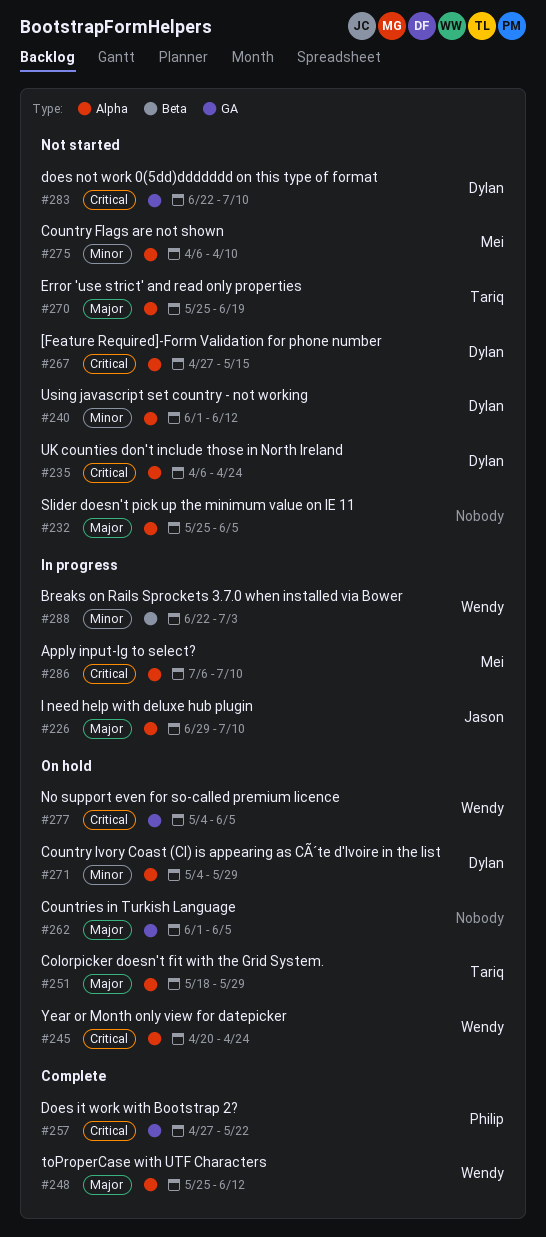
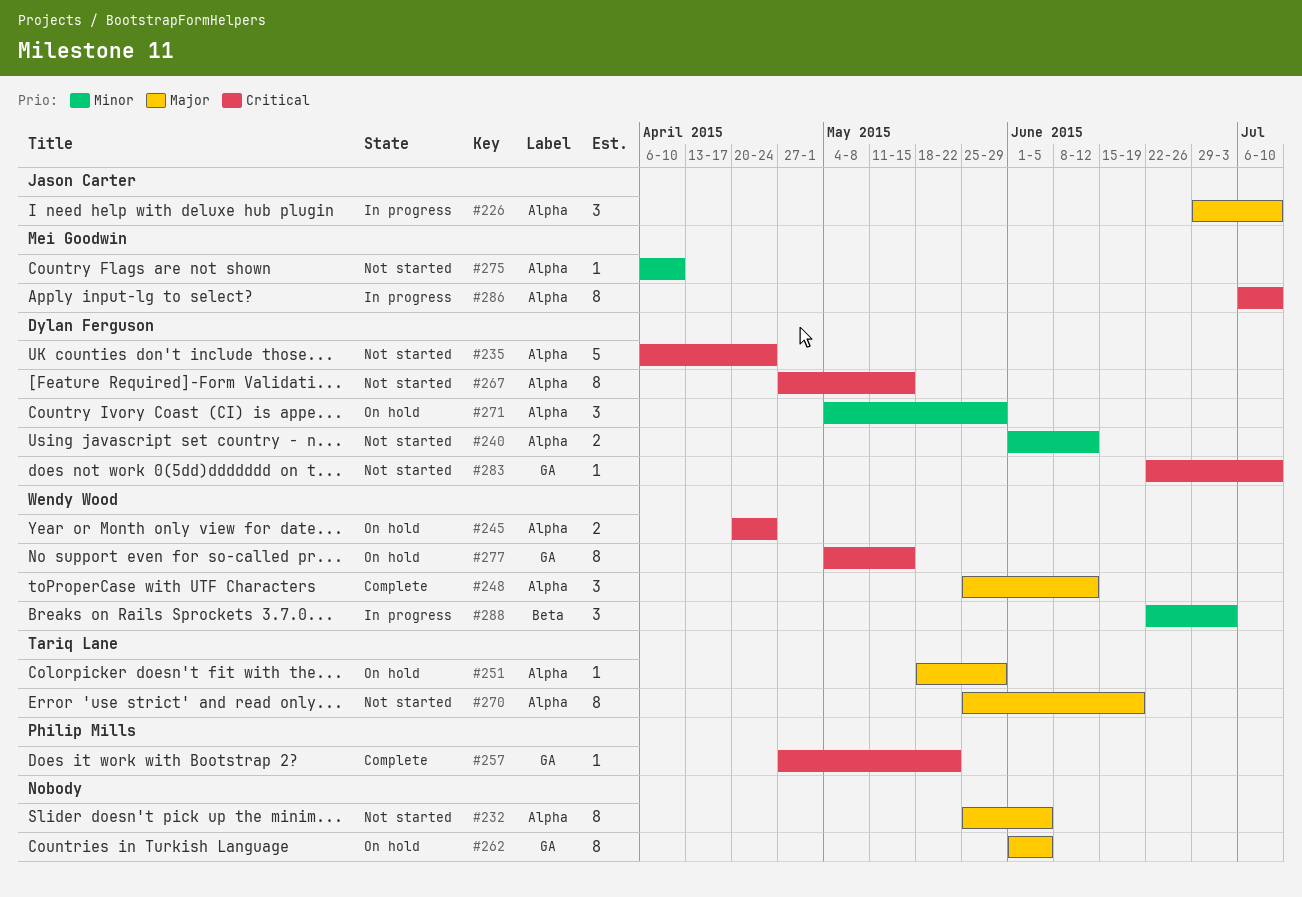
#277, due: Jun 5 -> May 15

